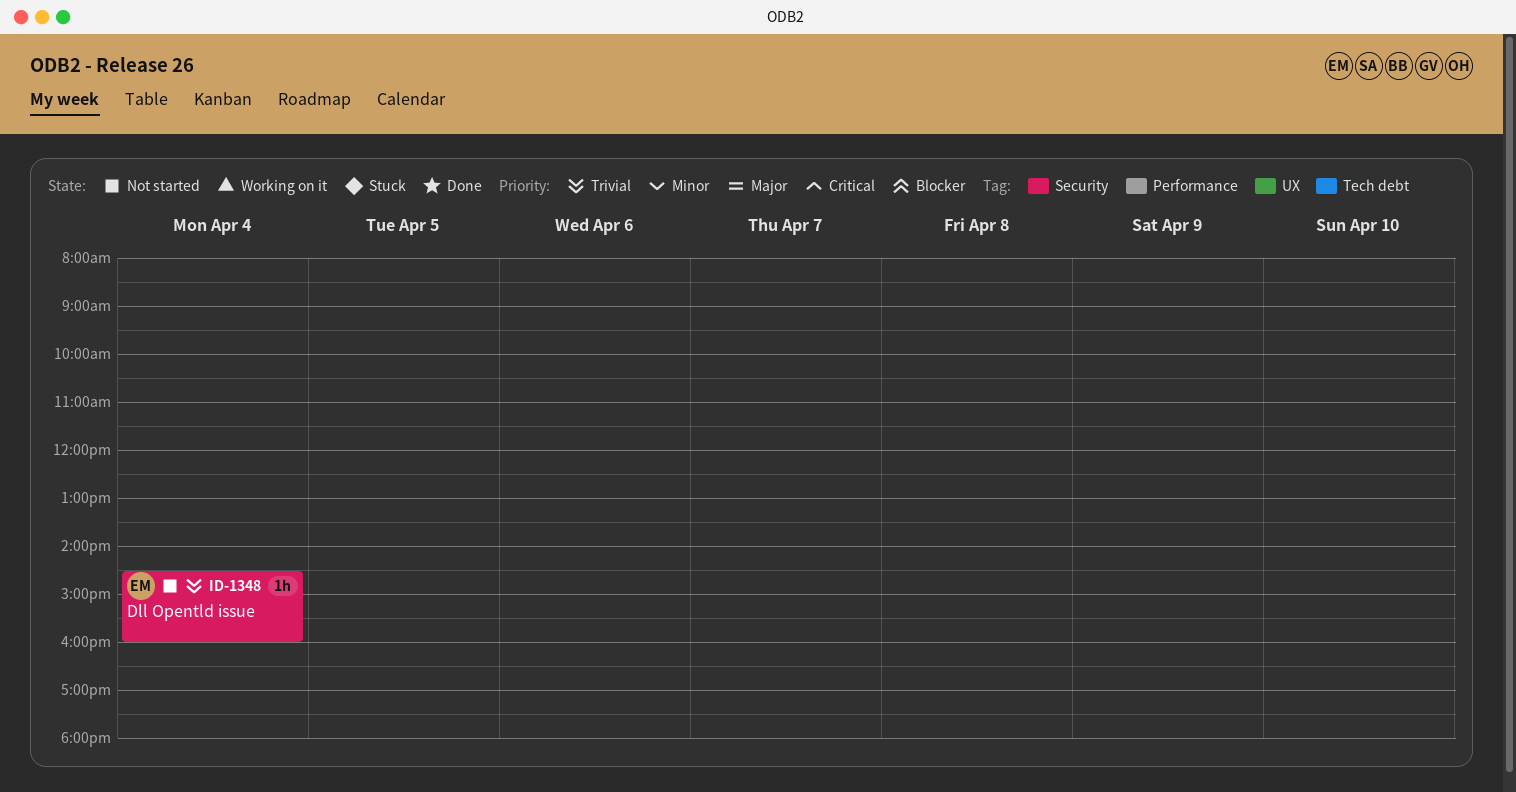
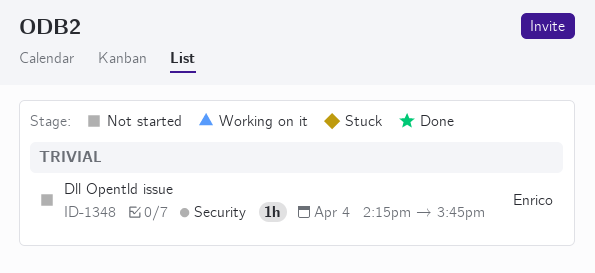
ID-1348, begins: 14:30 -> 14:15
ID-1348, ends: 16:00 -> 15:45

